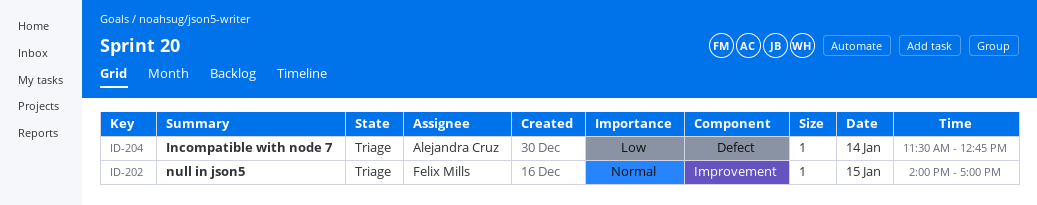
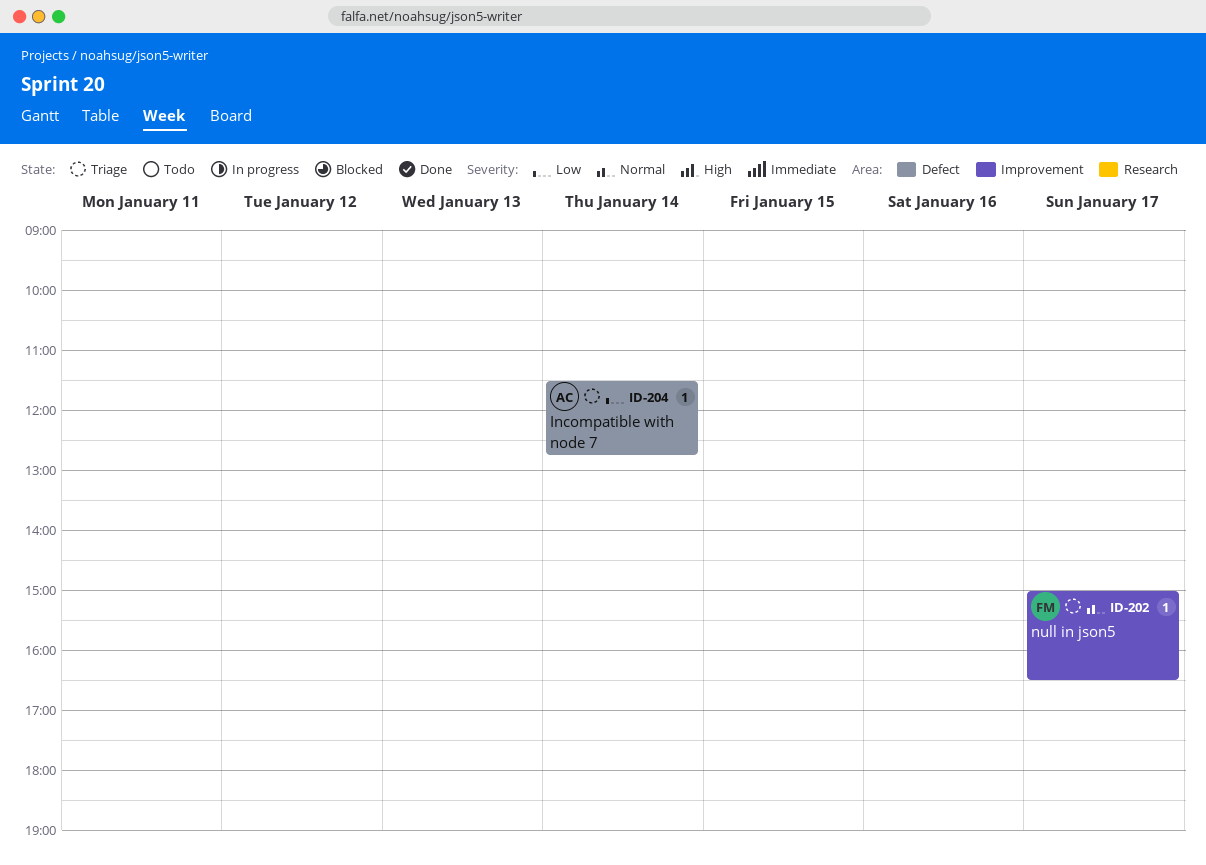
ID-202, day: Jan 15 -> Jan 17
ID-202, begins: 14:00 -> 15:00
ID-202, ends: 17:00 -> 16:30

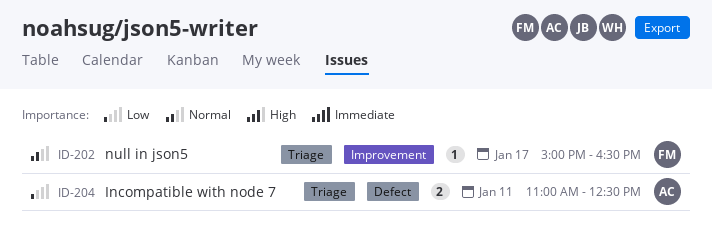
ID-204, estimate: 1 -> 2
ID-204, day: Jan 14 -> Jan 11
ID-204, begins: 11:30 -> 11:00
ID-204, ends: 12:45 -> 12:30

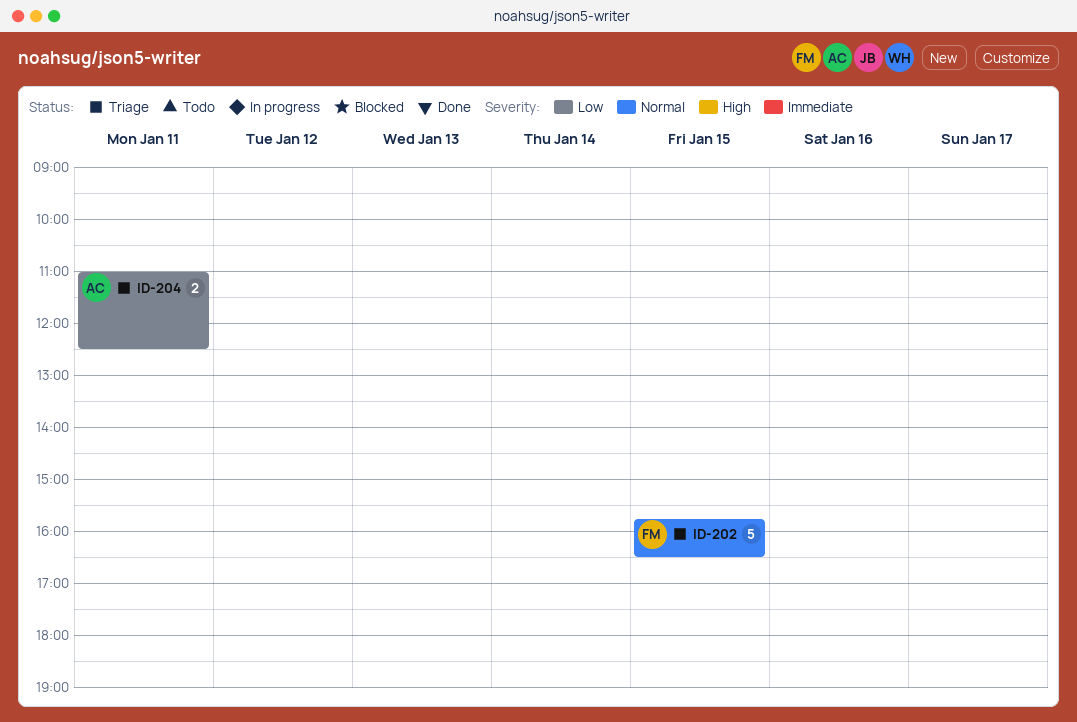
ID-202, estimate: 1 -> 5
ID-202, day: Jan 17 -> Jan 15
ID-202, begins: 15:00 -> 15:45

